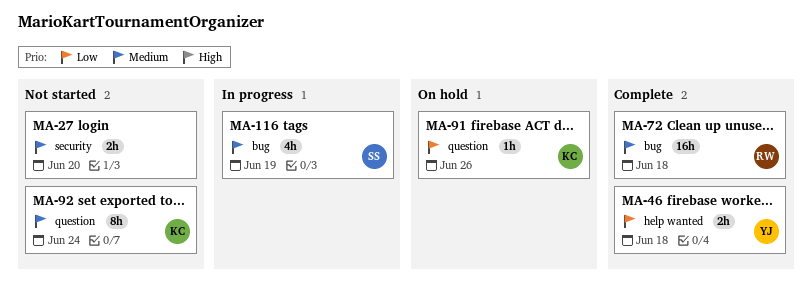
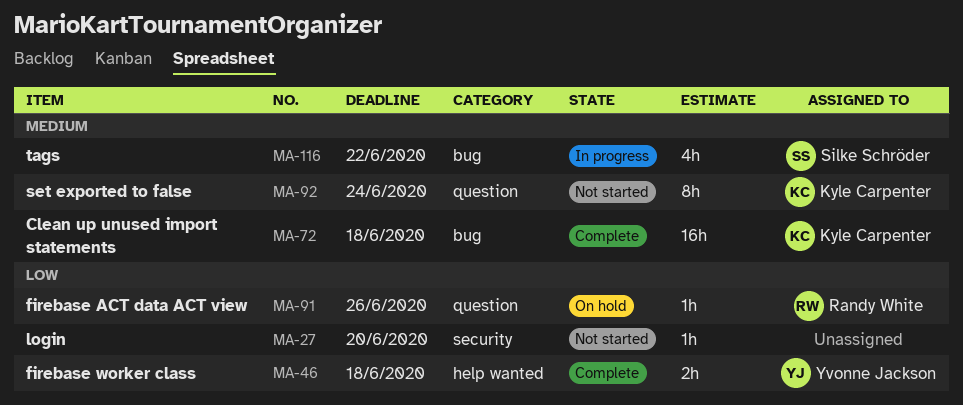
MA-27, priority: Medium -> Low
MA-27, estimate: 2h -> 1h
MA-72, owner: Randy White -> Kyle Carpenter
MA-91, owner: Kyle Carpenter -> Randy White
MA-116, due: Jun 19 -> Jun 22

